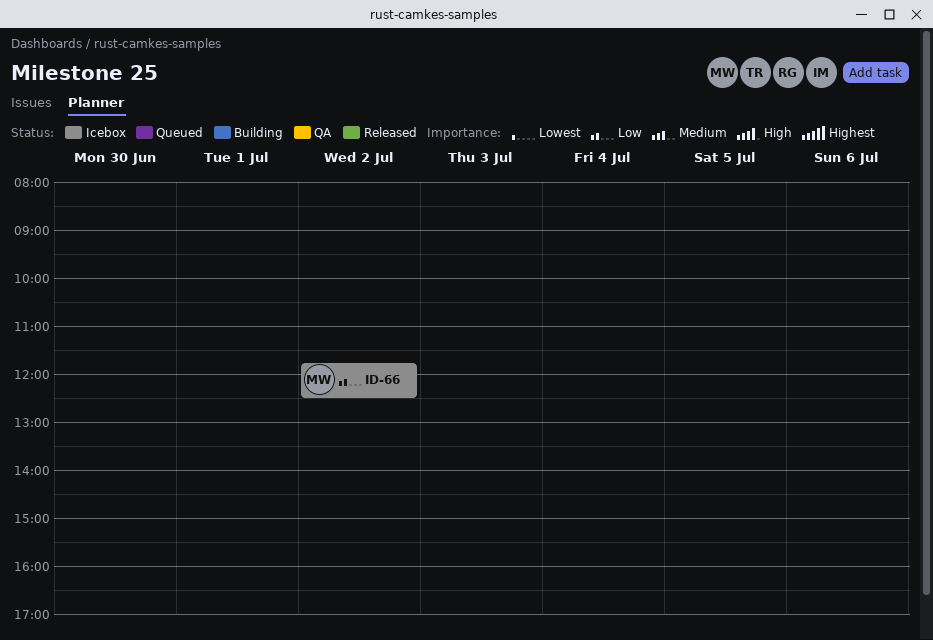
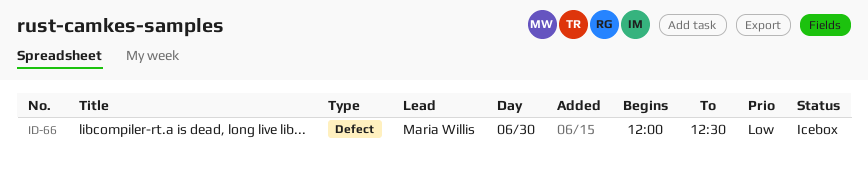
ID-66, day: Jul 2 -> Jun 30
ID-66, begins: 11:45 -> 12:00

